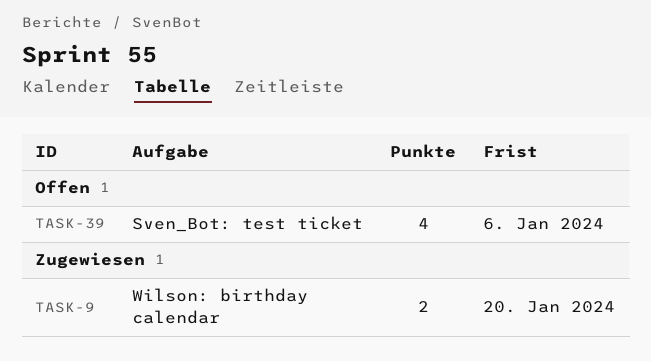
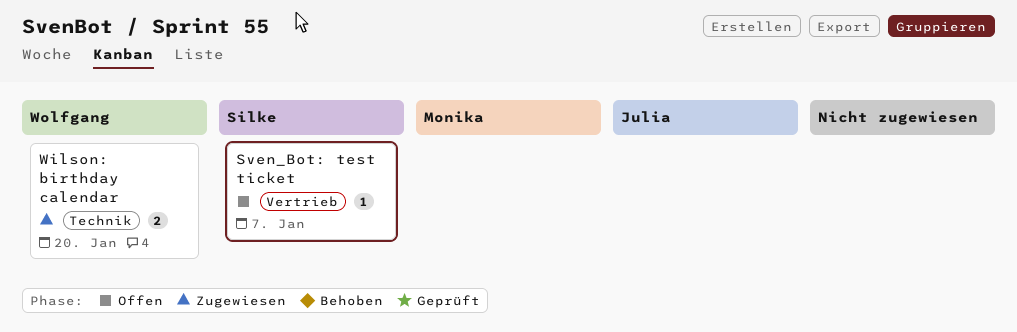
Sven_Bot: test ticket, estimate: 4 -> 1
Sven_Bot: test ticket, due: Jan 6 -> Jan 7

